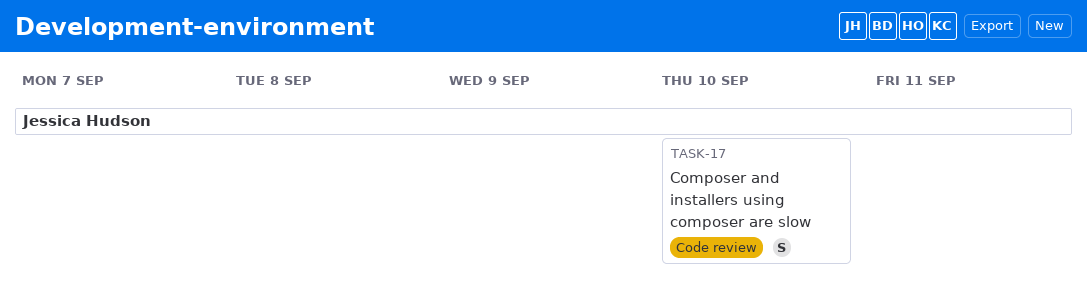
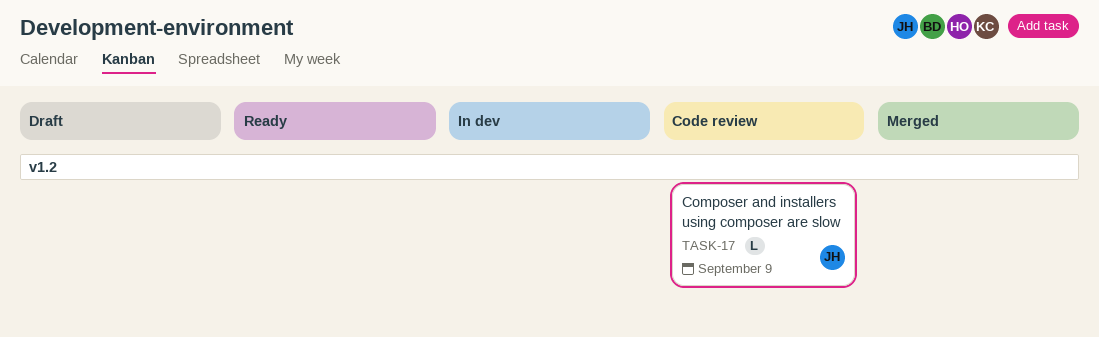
TASK-17, estimate: S -> L
TASK-17, due: Sep 10 -> Sep 9

